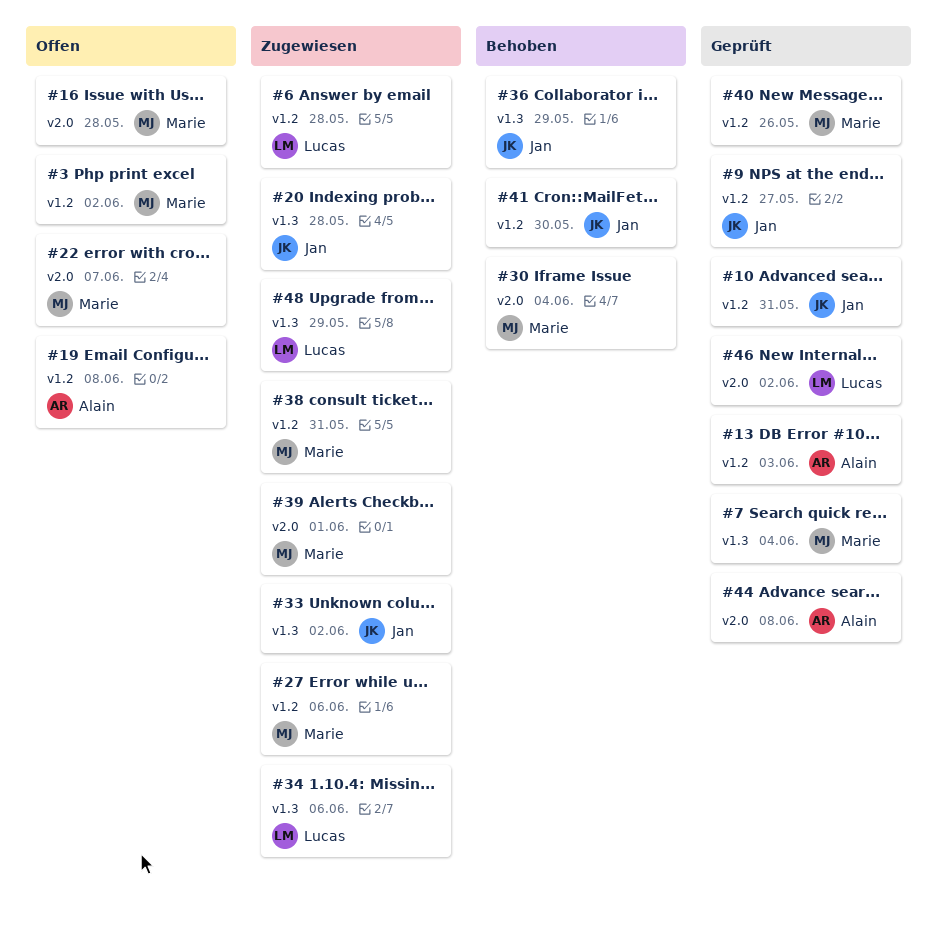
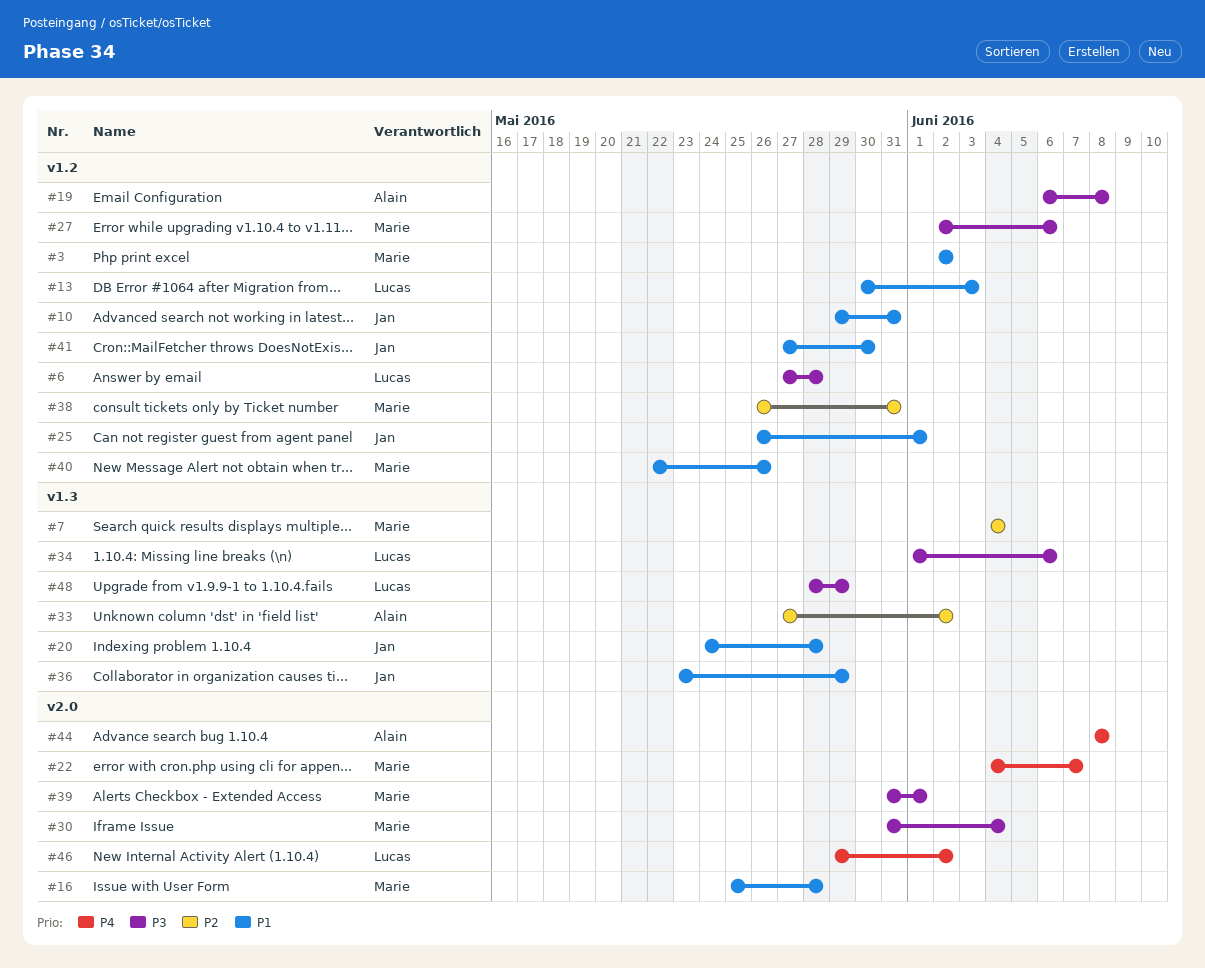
#9: present -> none
#13, owner: Alain -> Lucas
#25: none -> present
#33, owner: Jan -> Alain

